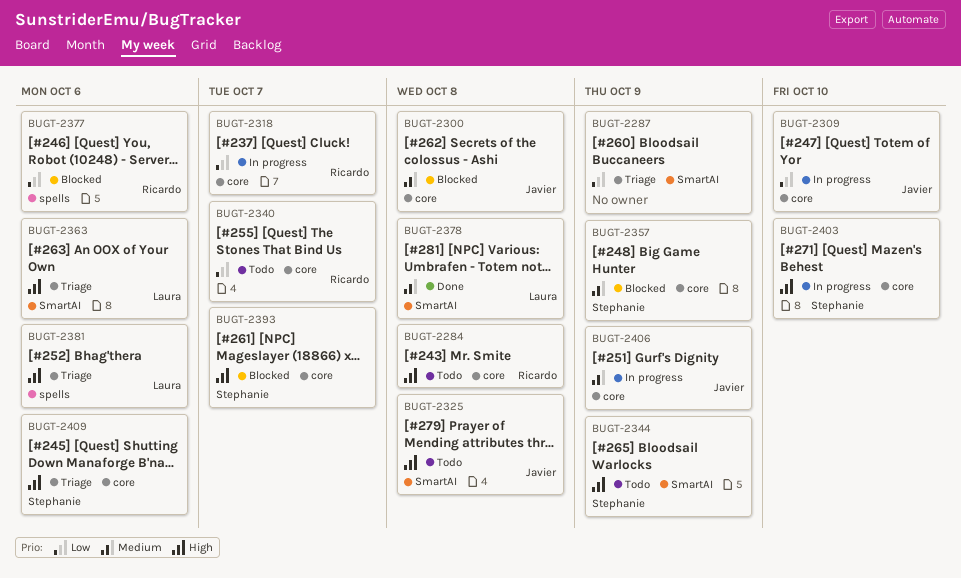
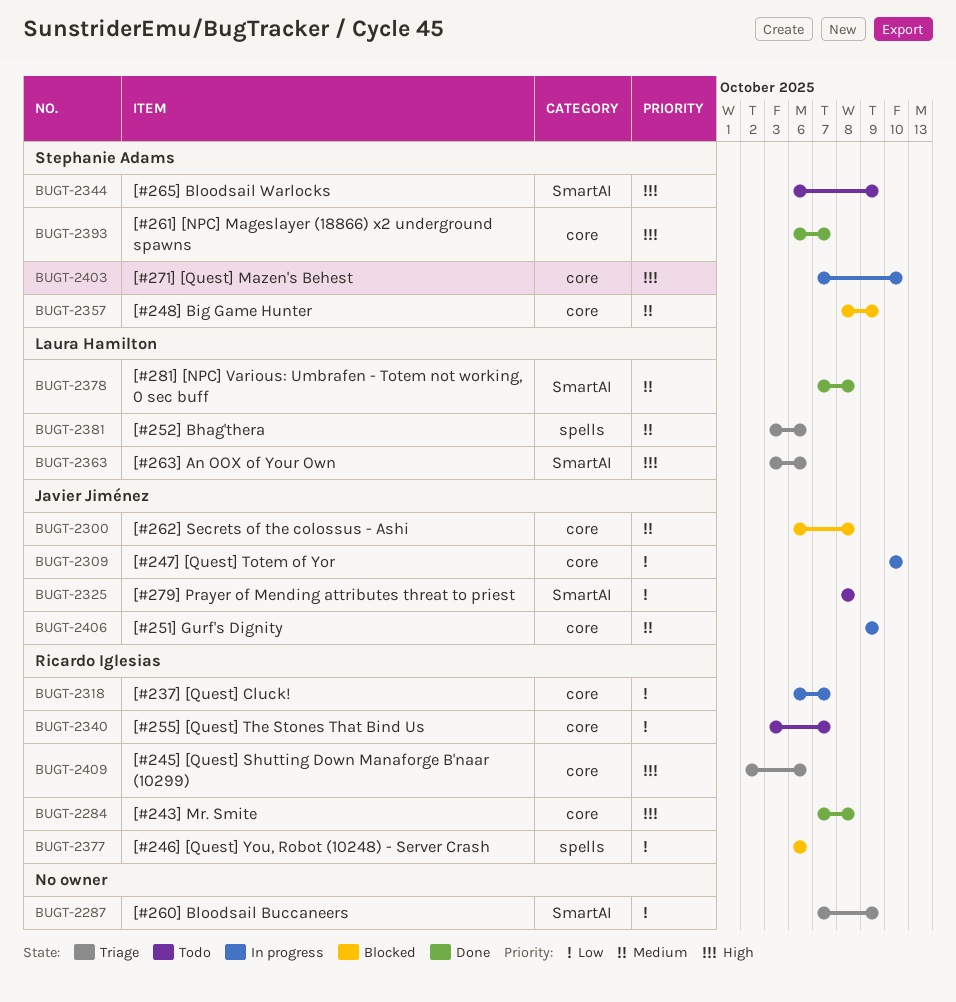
BUGT-2284, status: Todo -> Done
BUGT-2325, priority: High -> Low
BUGT-2381, priority: High -> Medium
BUGT-2393, status: Blocked -> Done
BUGT-2409, owner: Stephanie Adams -> Ricardo Iglesias

